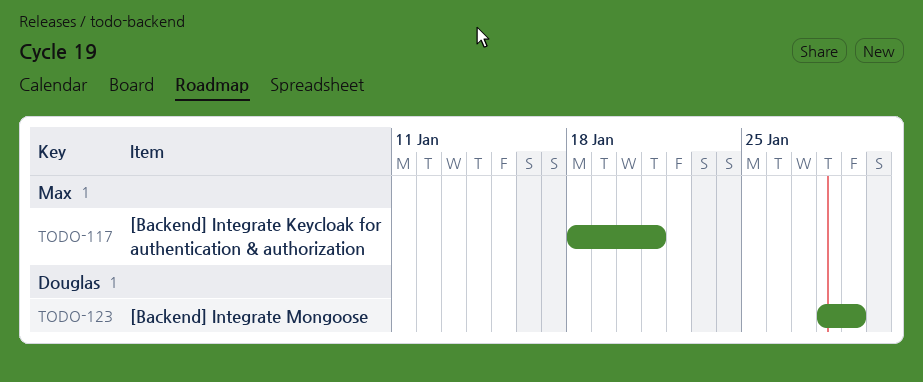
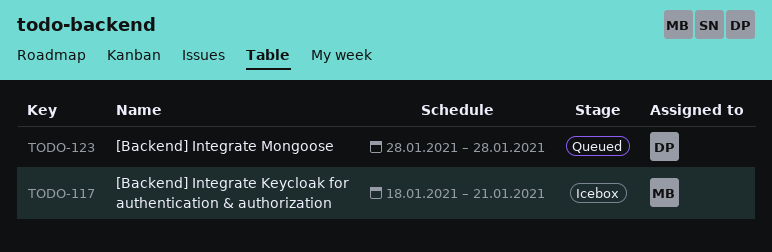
TODO-123, due: Jan 29 -> Jan 28

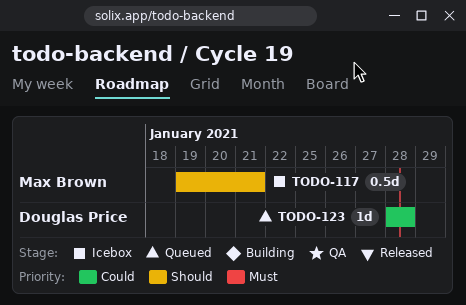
TODO-117, start: Jan 18 -> Jan 19

